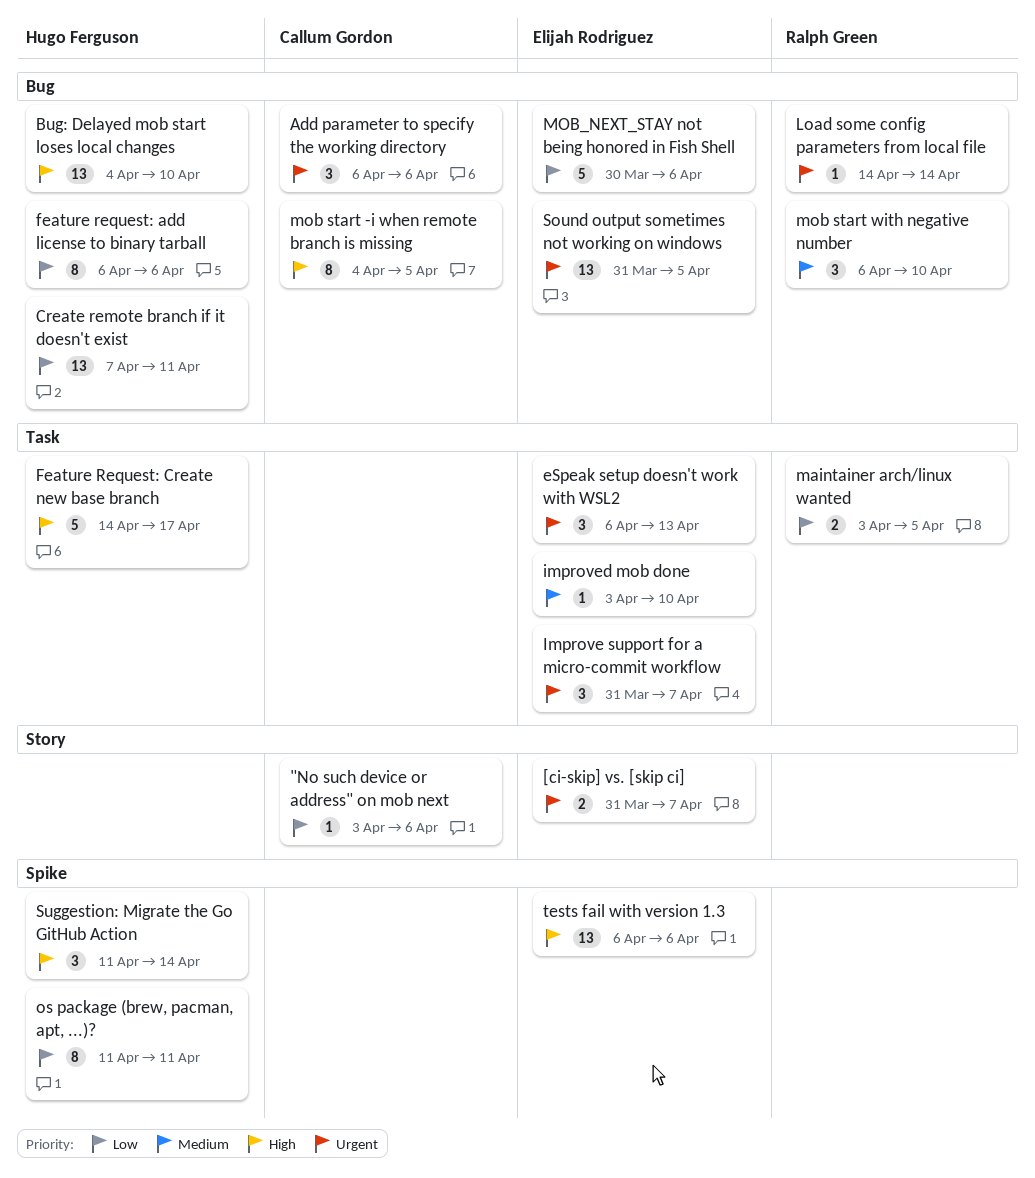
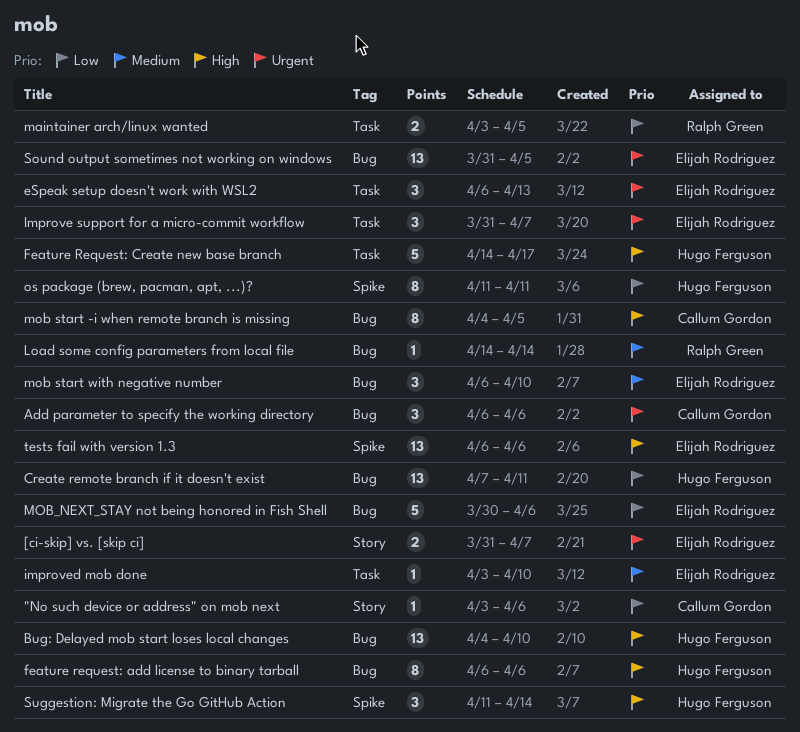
feature request: add license to binary tarball, priority: Low -> High
Load some config parameters from local file, priority: Urgent -> Medium
mob start with negative number, owner: Ralph Green -> Elijah Rodriguez

